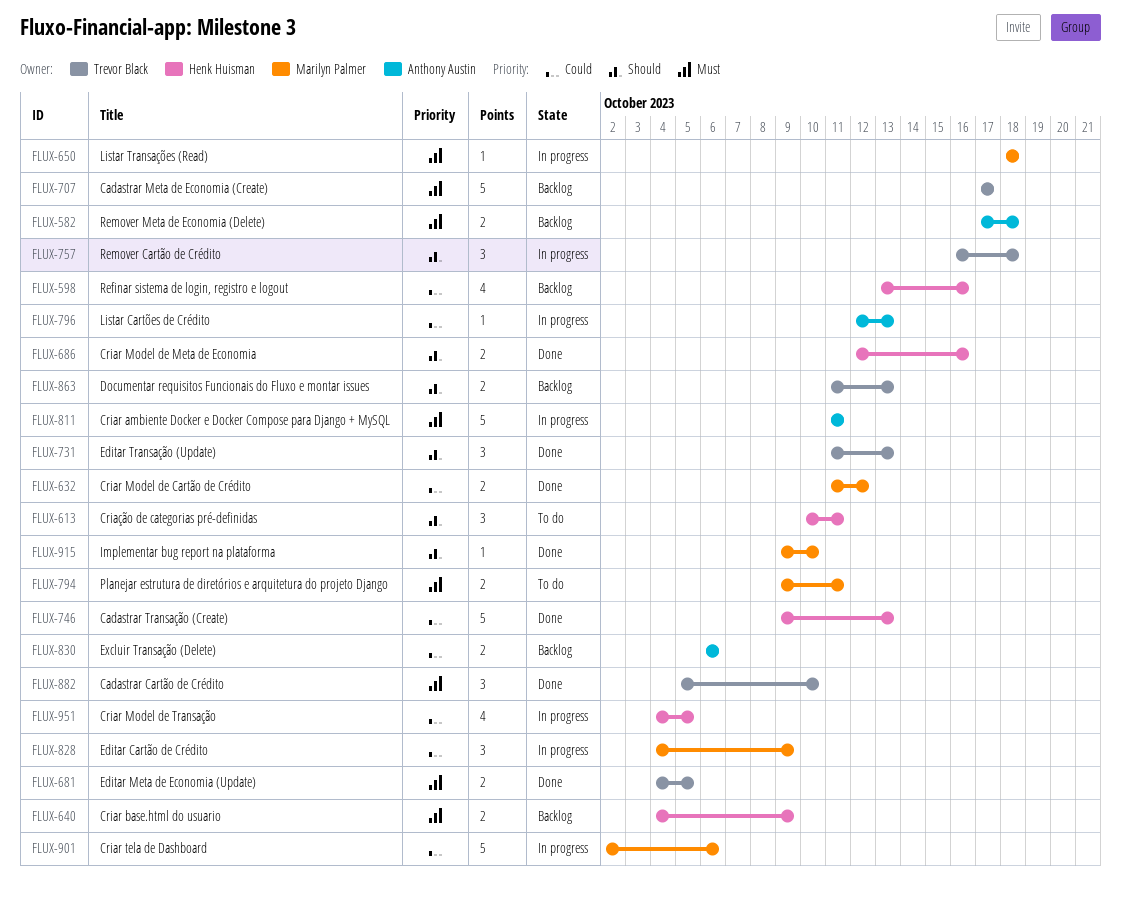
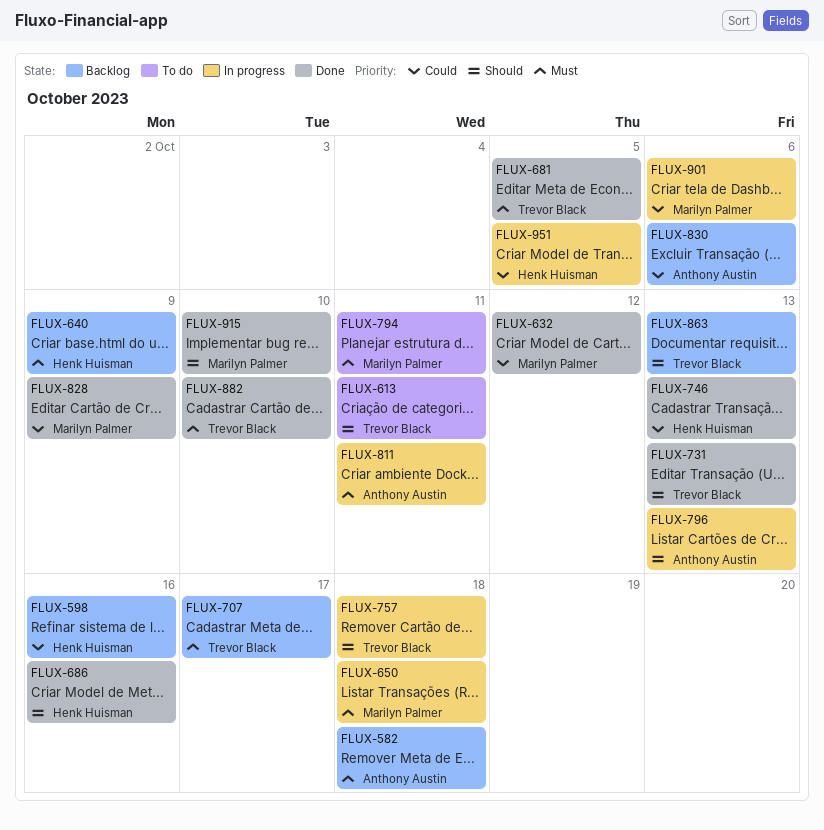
FLUX-613, owner: Henk Huisman -> Trevor Black
FLUX-796, priority: Could -> Should
FLUX-828, status: In progress -> Done

